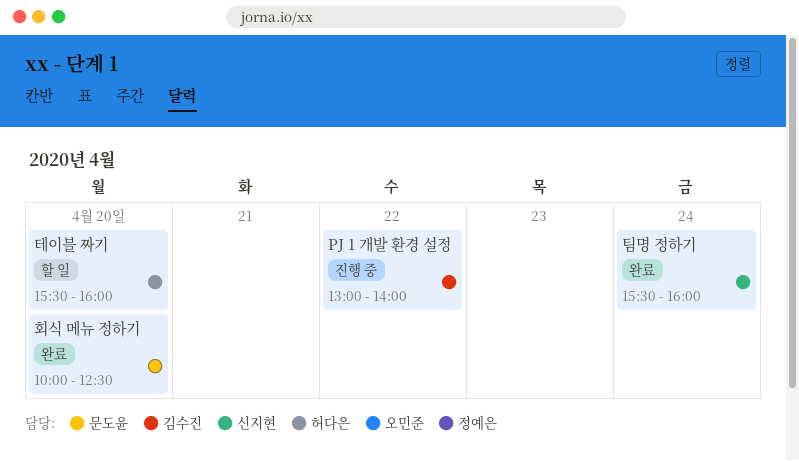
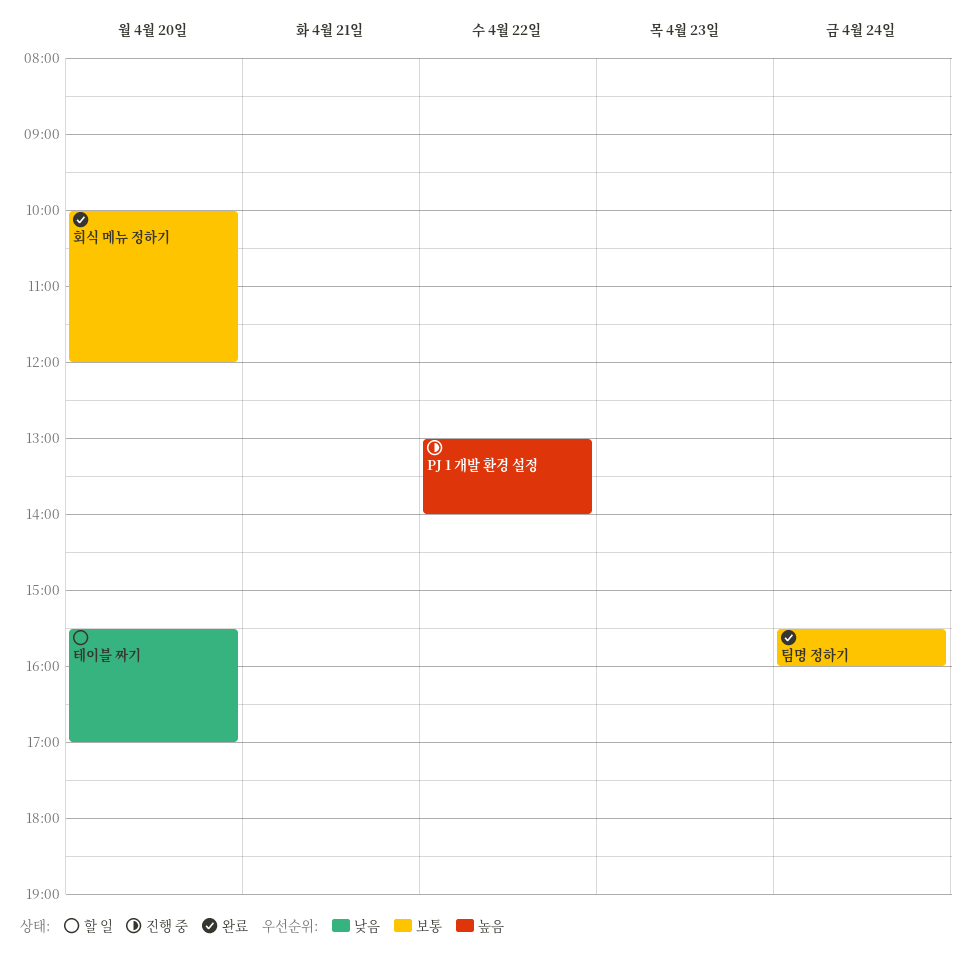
테이블 짜기, ends: 16:00 -> 17:00
회식 메뉴 정하기, ends: 12:30 -> 12:00

